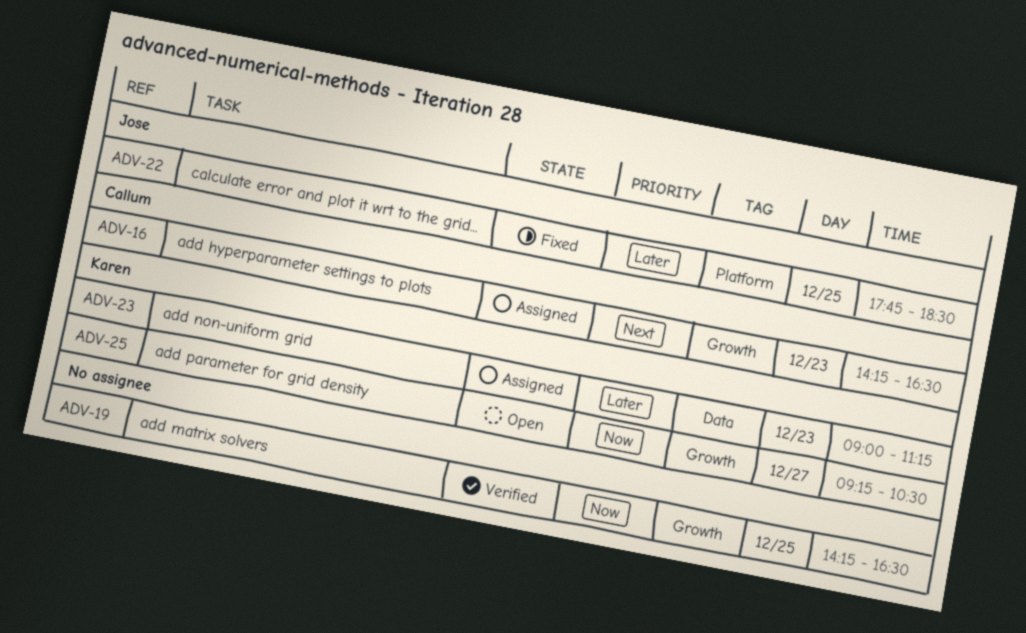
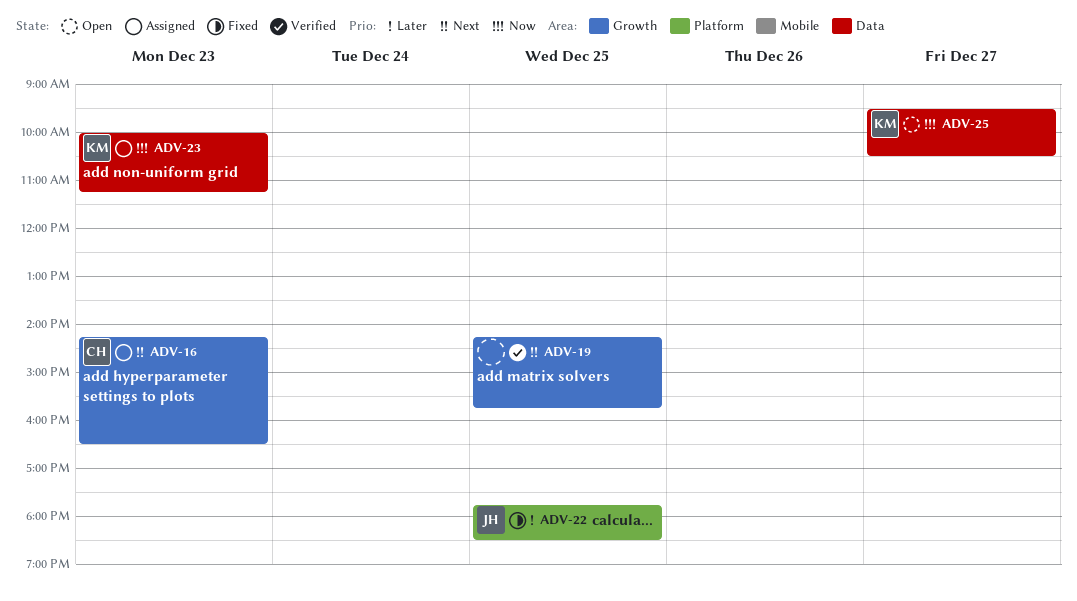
ADV-19, priority: Now -> Next
ADV-19, ends: 16:30 -> 15:45
ADV-23, priority: Later -> Now
ADV-23, begins: 09:00 -> 10:00
ADV-25, label: Growth -> Data
ADV-25, begins: 09:15 -> 09:30

